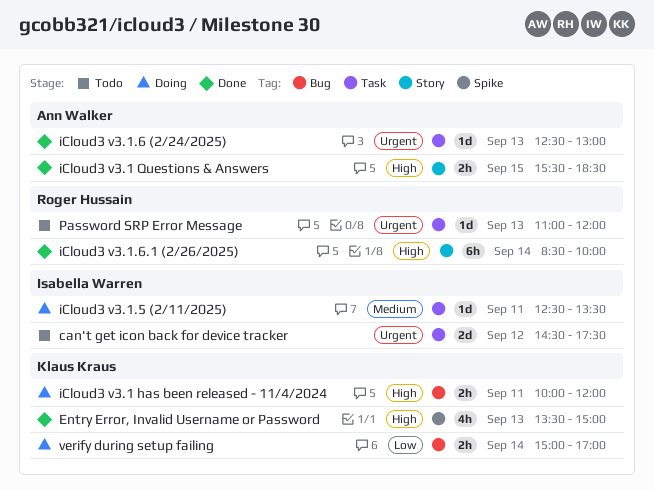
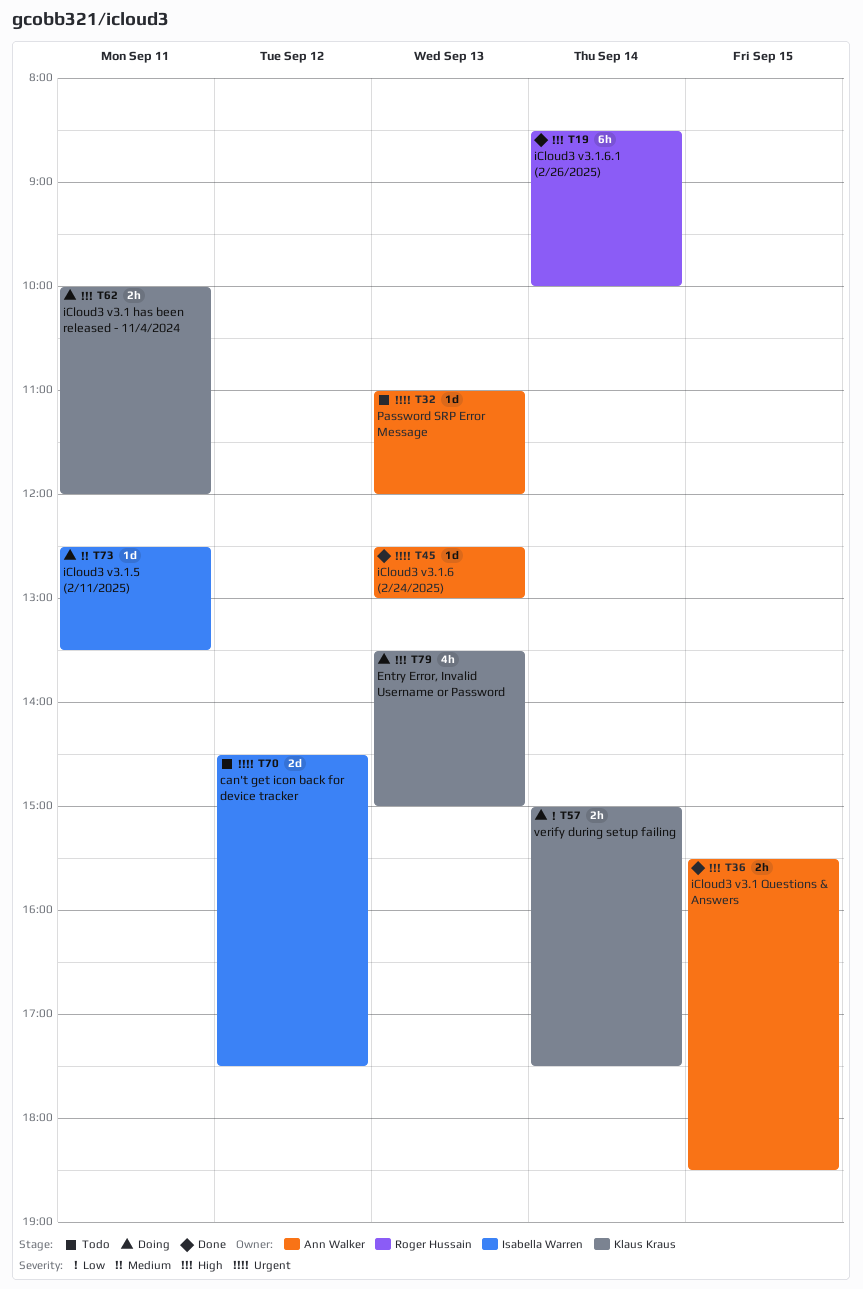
Entry Error, Invalid Username or Password, status: Done -> Doing
Password SRP Error Message, owner: Roger Hussain -> Ann Walker
verify during setup failing, ends: 17:00 -> 17:30

